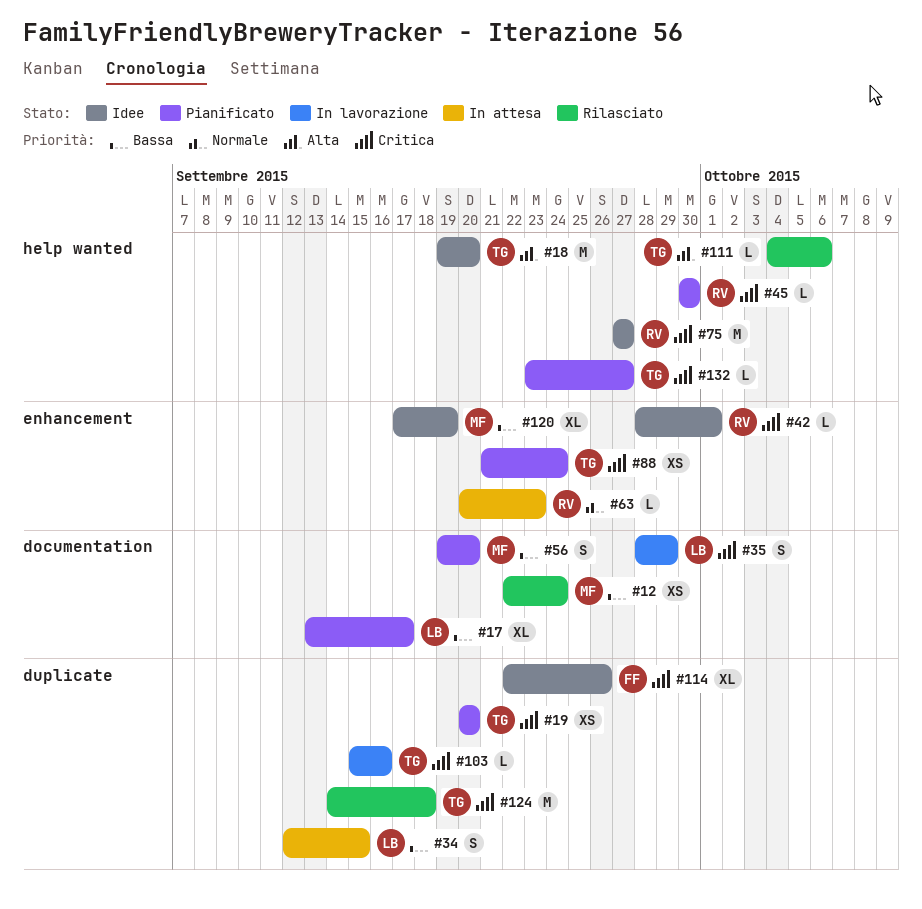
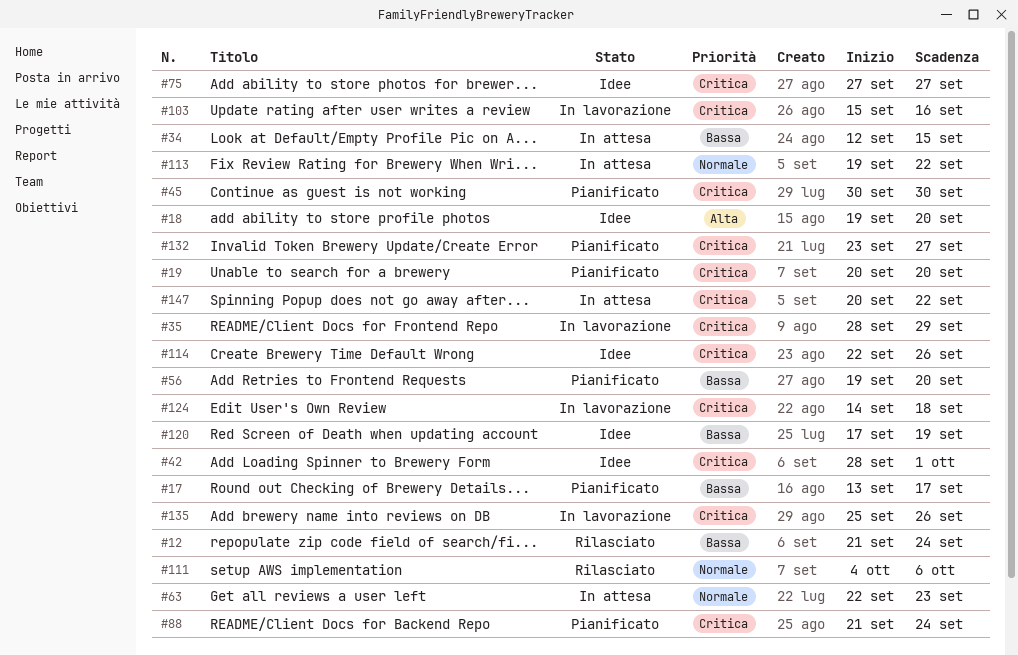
#12, start: Sep 22 -> Sep 21
#63, start: Sep 20 -> Sep 22
#111, priority: Alta -> Normale
#113: none -> present
#124, status: Rilasciato -> In lavorazione
#135: none -> present
#147: none -> present

